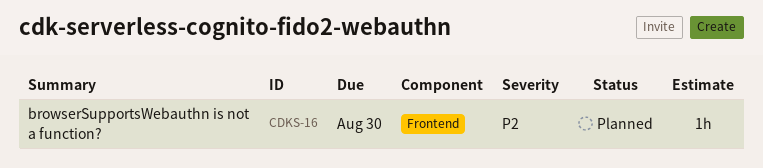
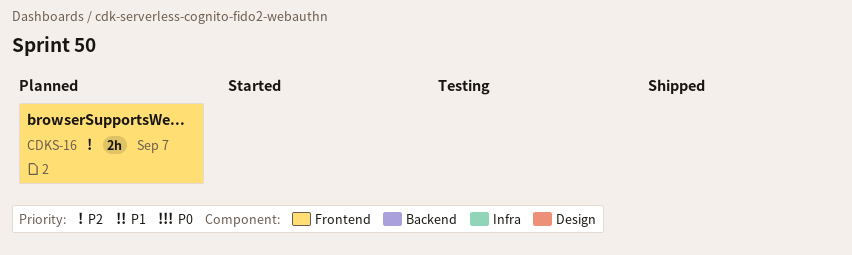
CDKS-16, estimate: 1h -> 2h
CDKS-16, due: Aug 30 -> Sep 7

